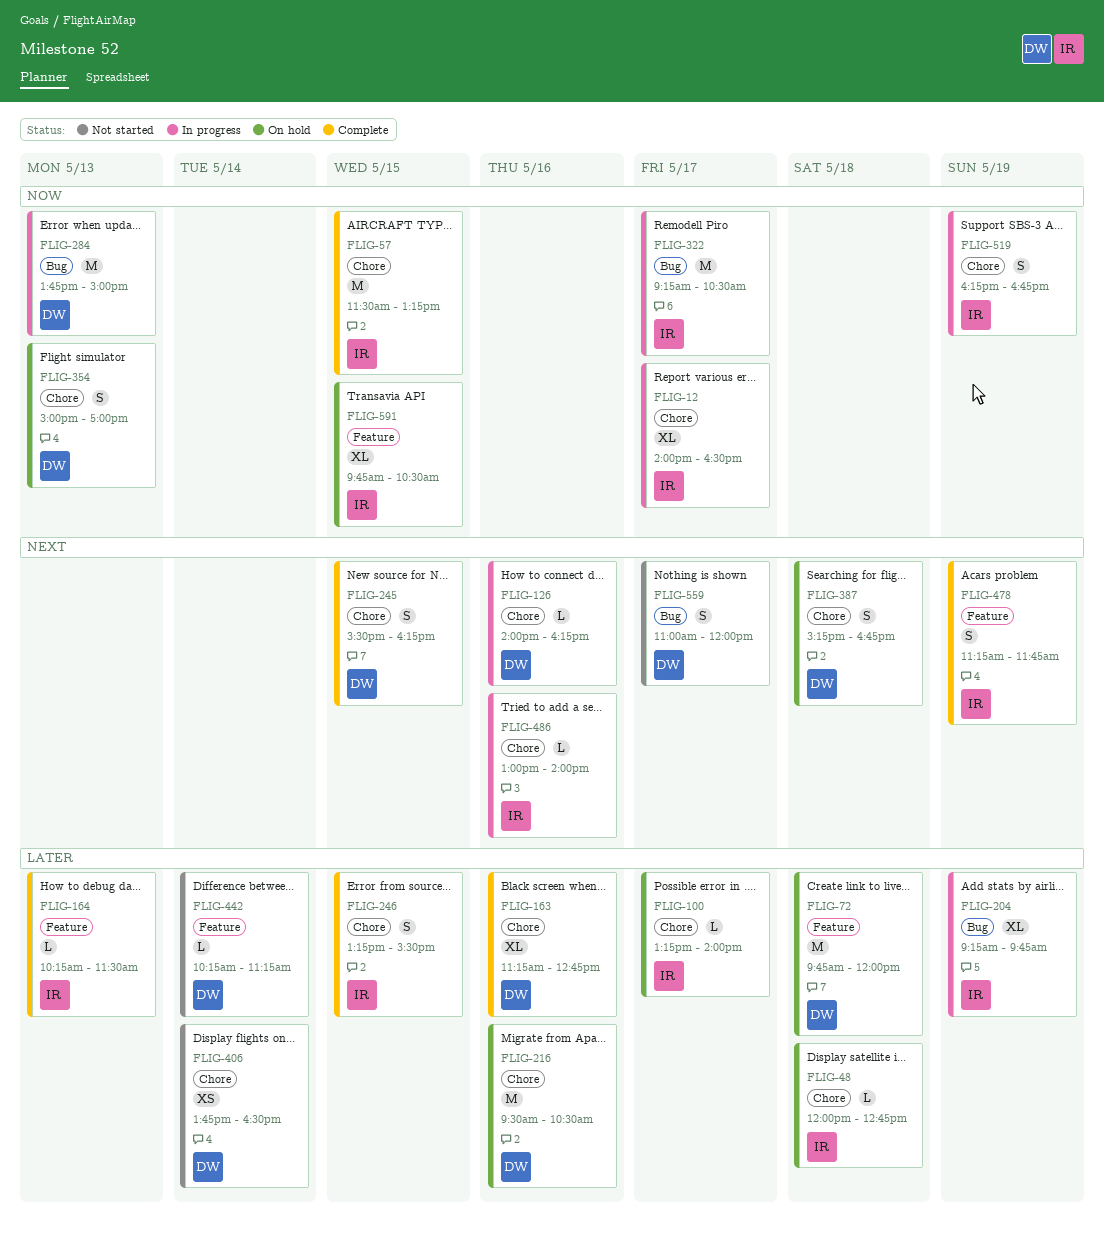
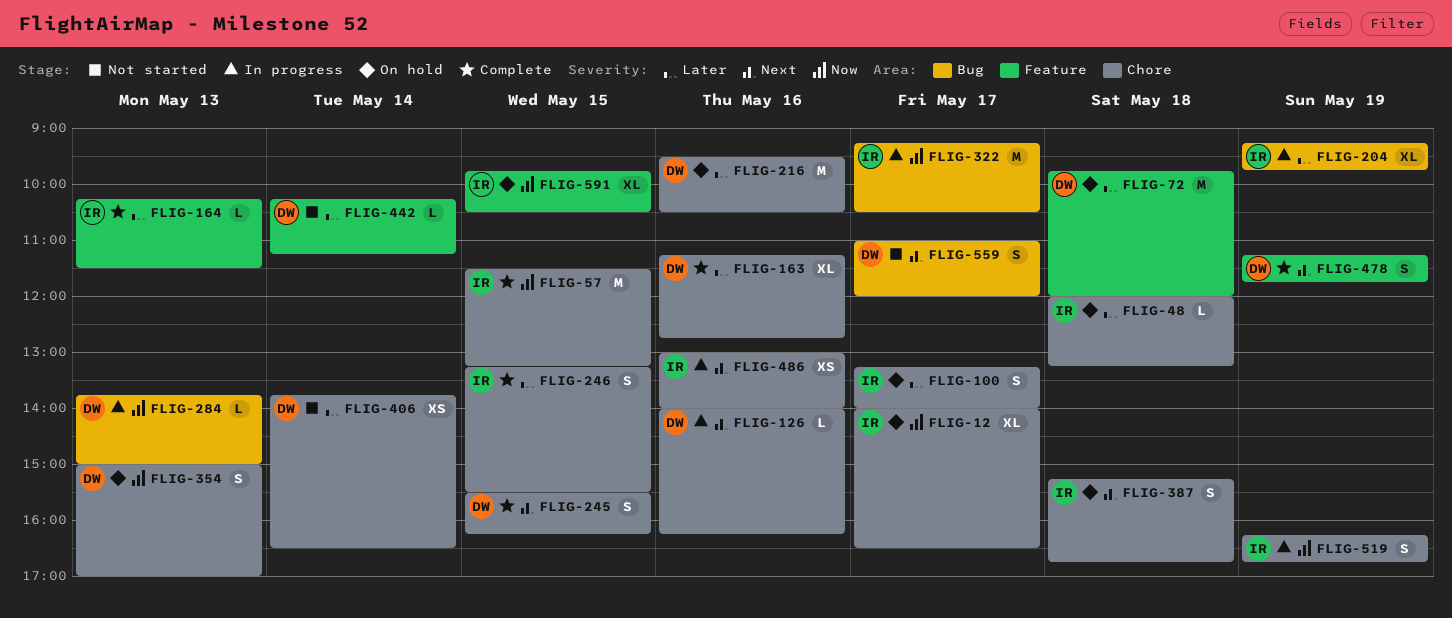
FLIG-12, status: In progress -> On hold
FLIG-48, ends: 12:45 -> 13:15
FLIG-100, estimate: L -> S
FLIG-284, estimate: M -> L
FLIG-387, owner: DW -> IR
FLIG-478, owner: IR -> DW
FLIG-486, estimate: L -> XS

